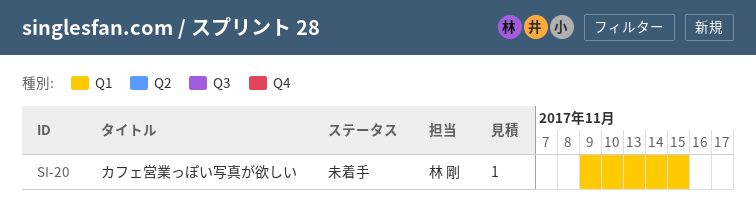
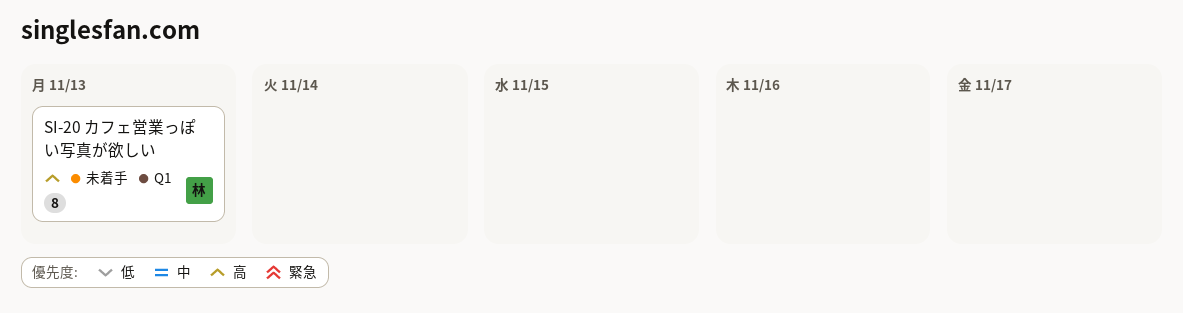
SI-20, estimate: 1 -> 8
SI-20, due: Nov 15 -> Nov 13

